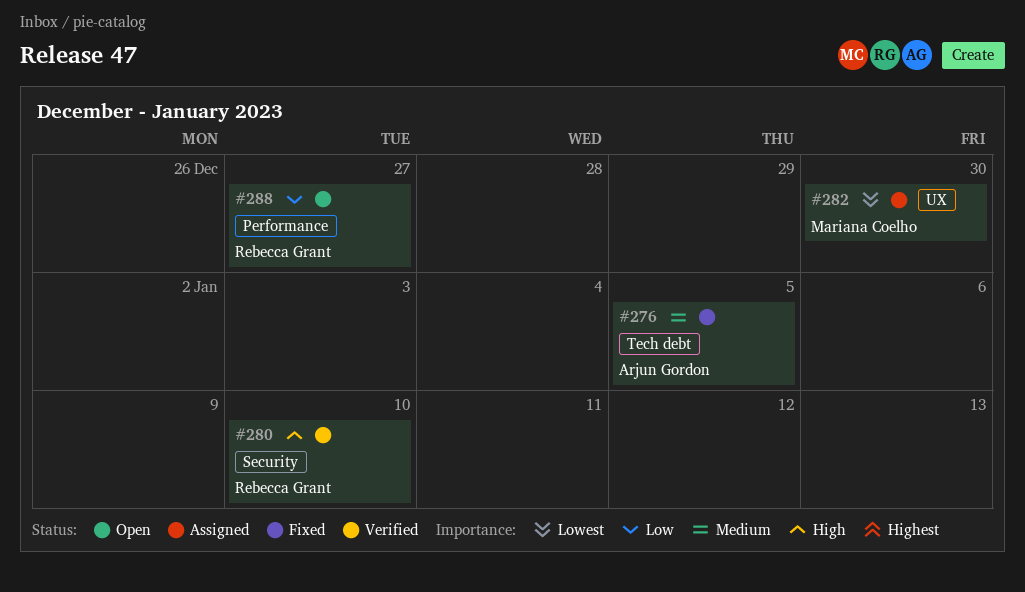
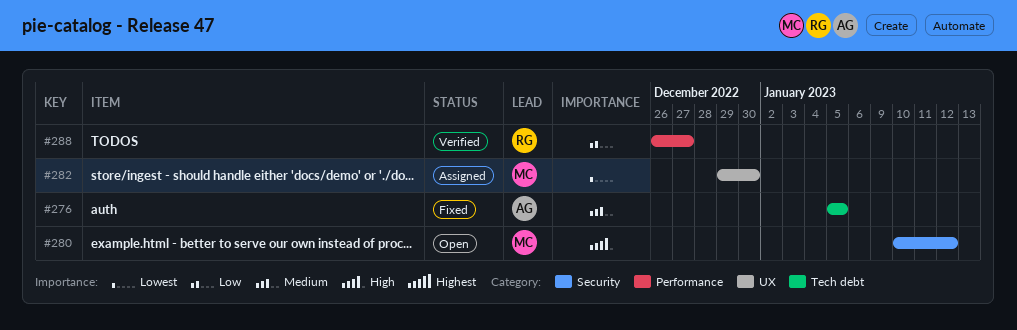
#280, status: Verified -> Open
#280, owner: Rebecca Grant -> Mariana Coelho
#280, due: Jan 10 -> Jan 12
#288, status: Open -> Verified

